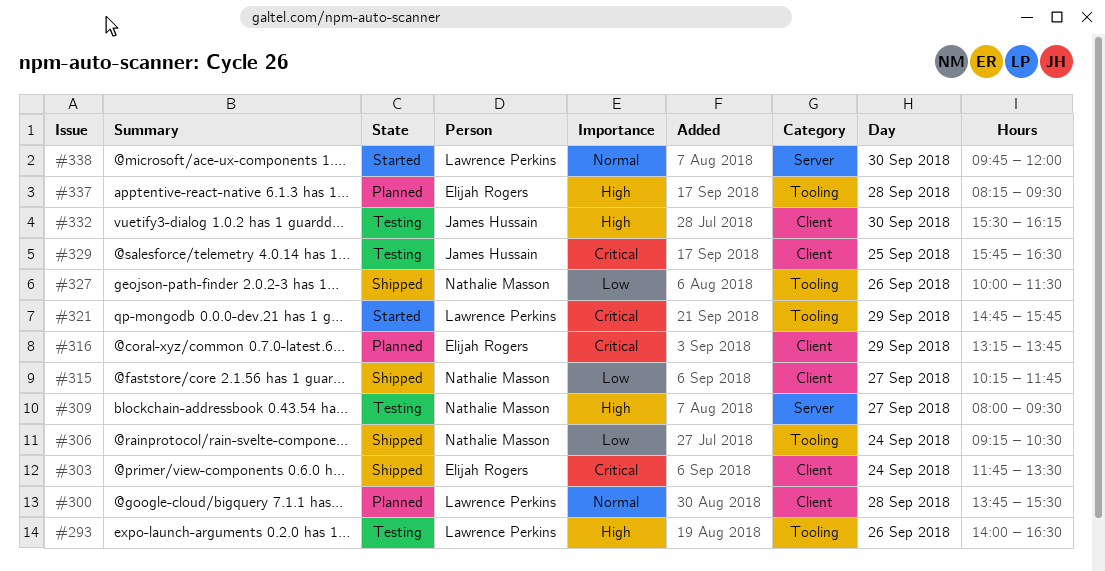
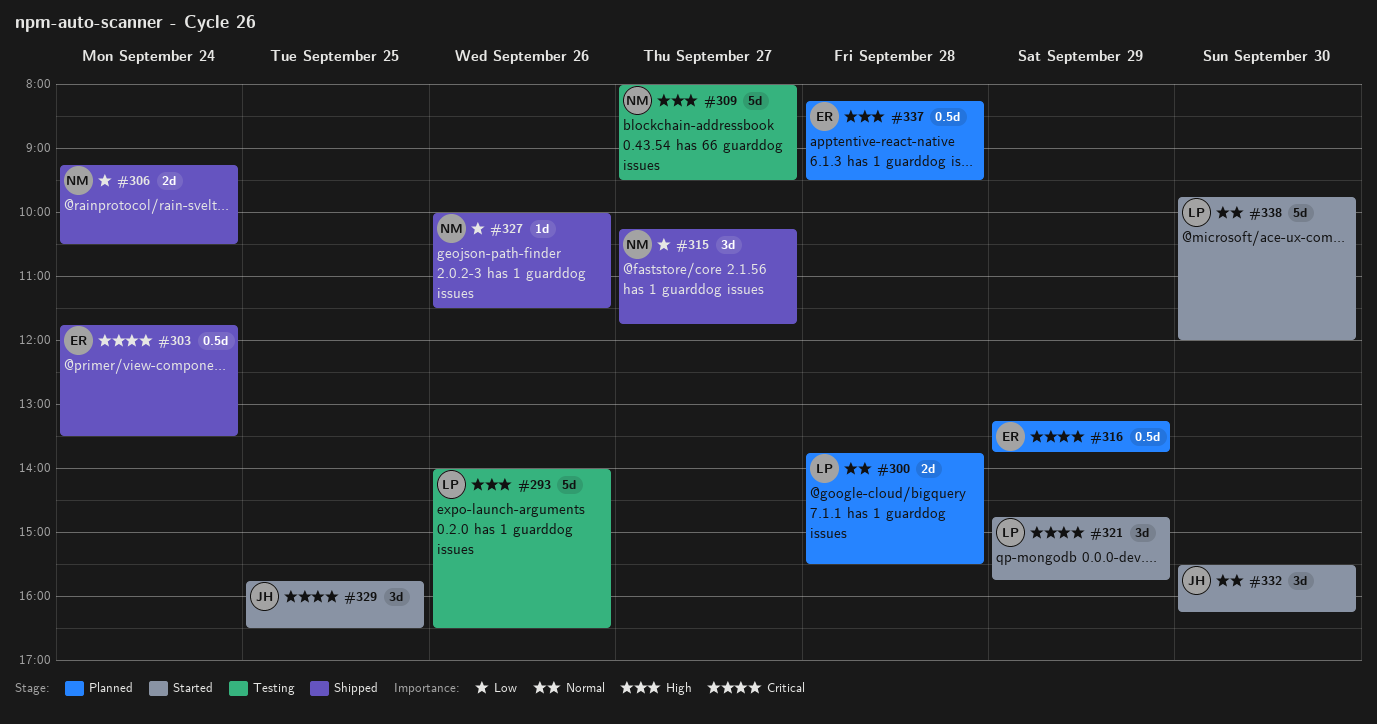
#329, status: Testing -> Started
#332, status: Testing -> Started
#332, priority: High -> Normal

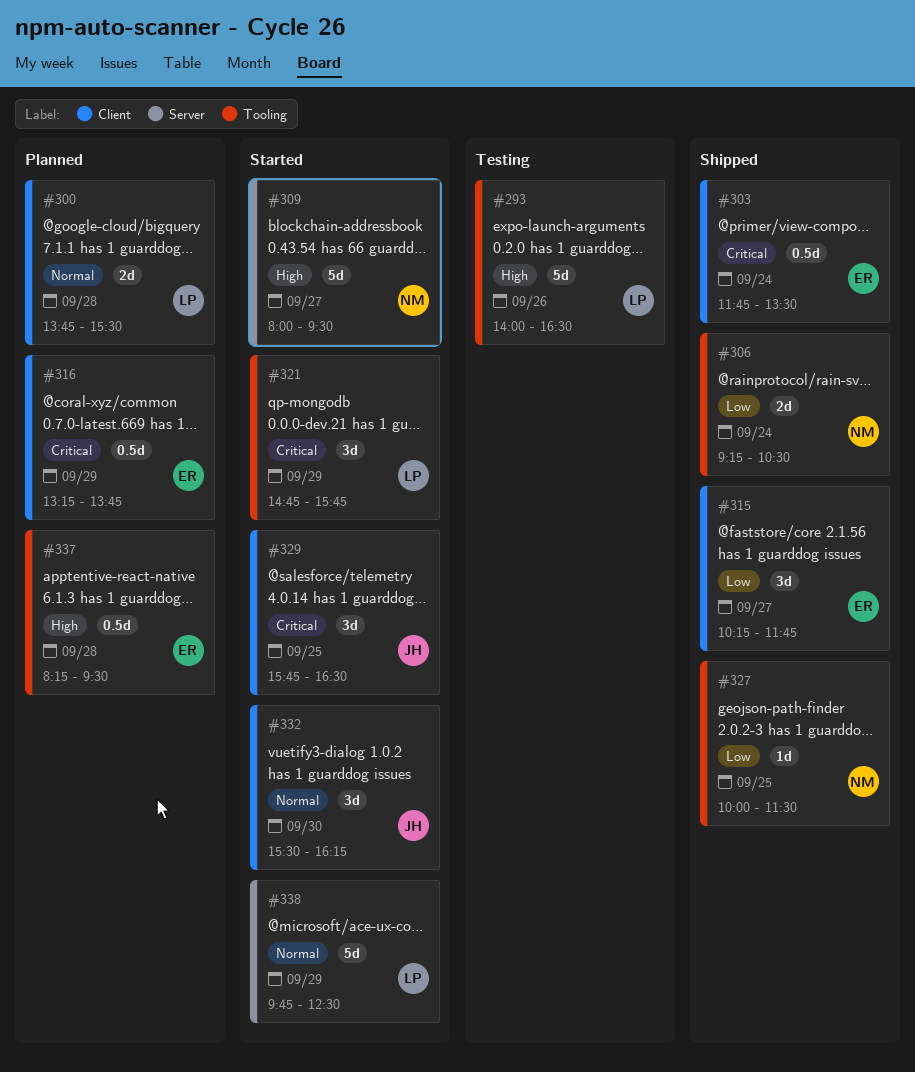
#309, status: Testing -> Started
#315, owner: NM -> ER
#327, day: Sep 26 -> Sep 25
#338, day: Sep 30 -> Sep 29
#338, ends: 12:00 -> 12:30

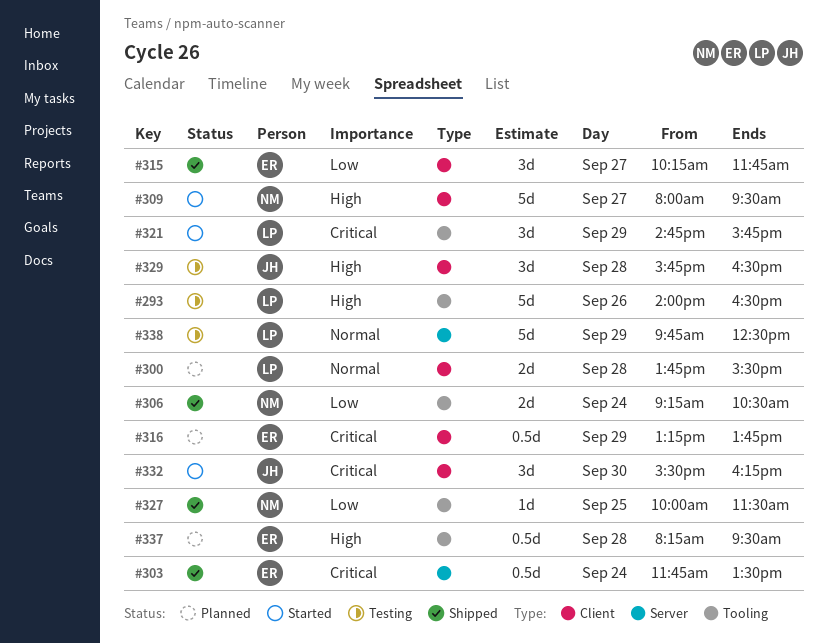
#303, label: Client -> Server
#309, label: Server -> Client
#329, status: Started -> Testing
#329, priority: Critical -> High
#329, day: Sep 25 -> Sep 28
#332, priority: Normal -> Critical
#338, status: Started -> Testing

